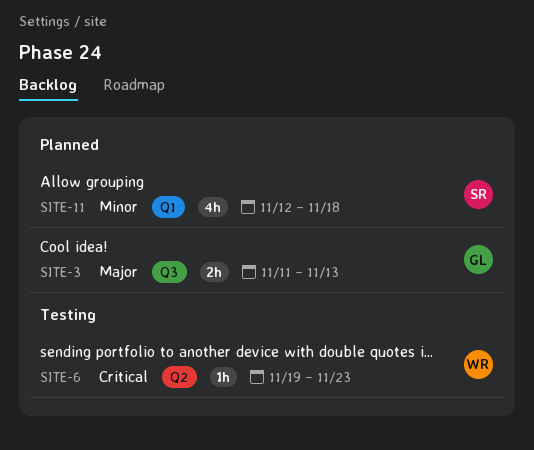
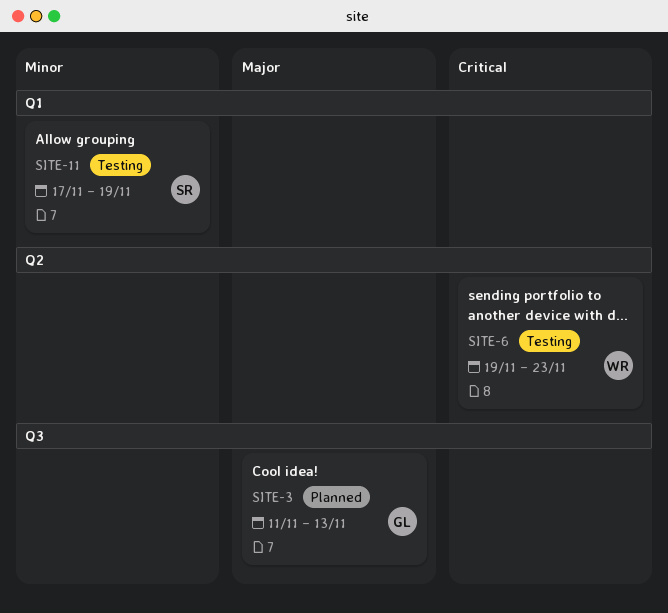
SITE-11, status: Planned -> Testing
SITE-11, start: Nov 12 -> Nov 17
SITE-11, due: Nov 18 -> Nov 19

